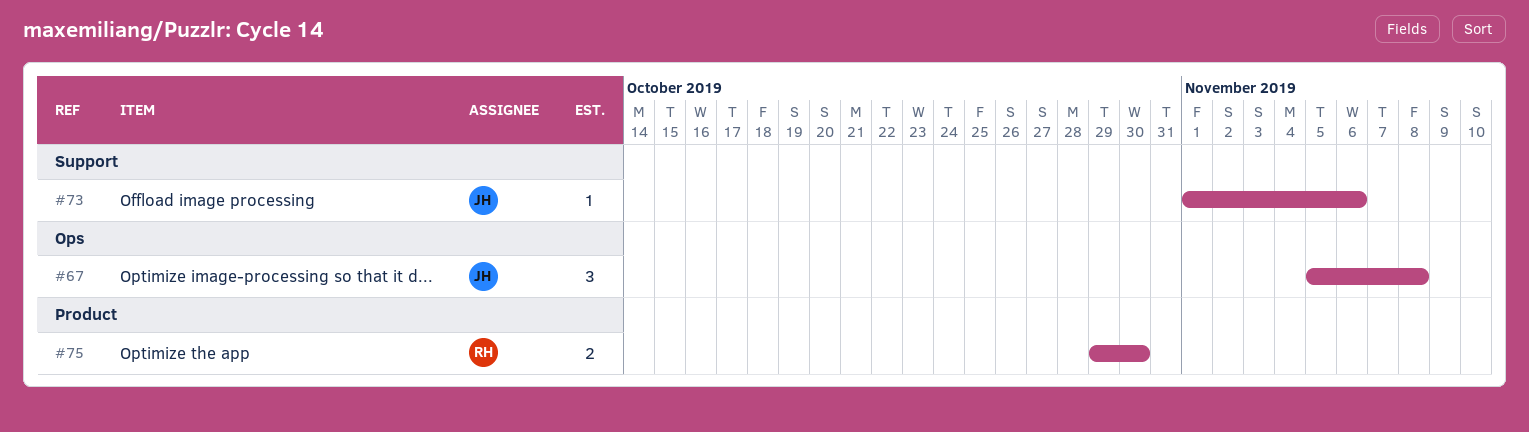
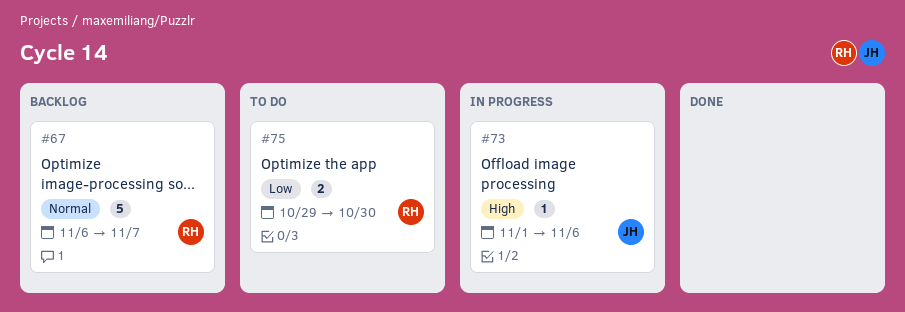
#67, owner: JH -> RH
#67, estimate: 3 -> 5
#67, start: Nov 5 -> Nov 6
#67, due: Nov 8 -> Nov 7

